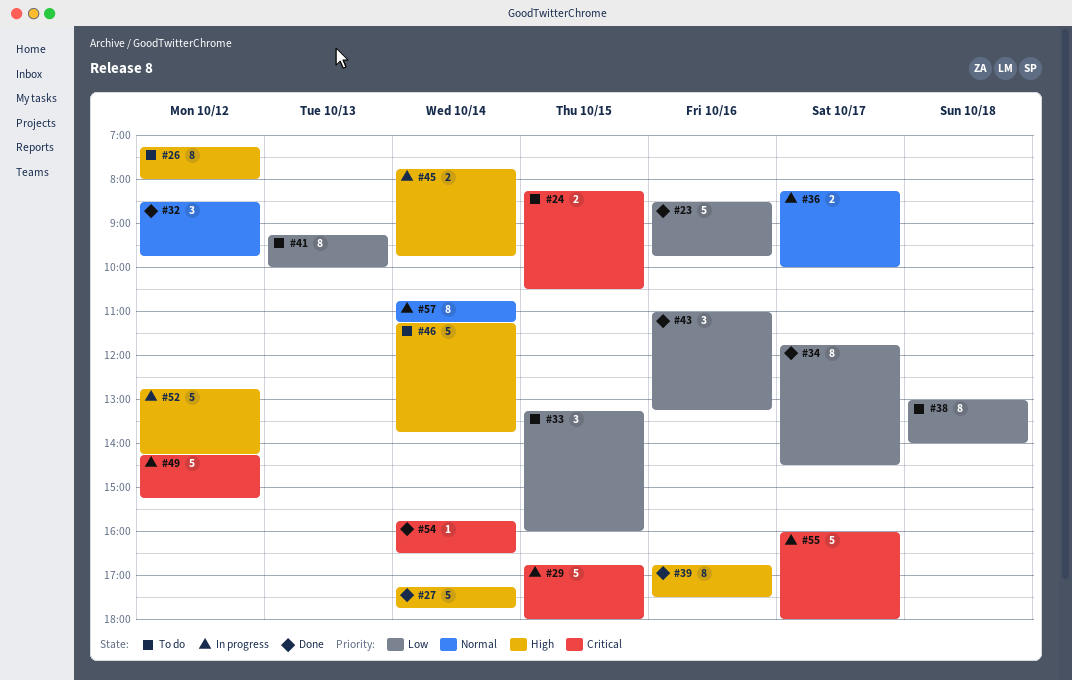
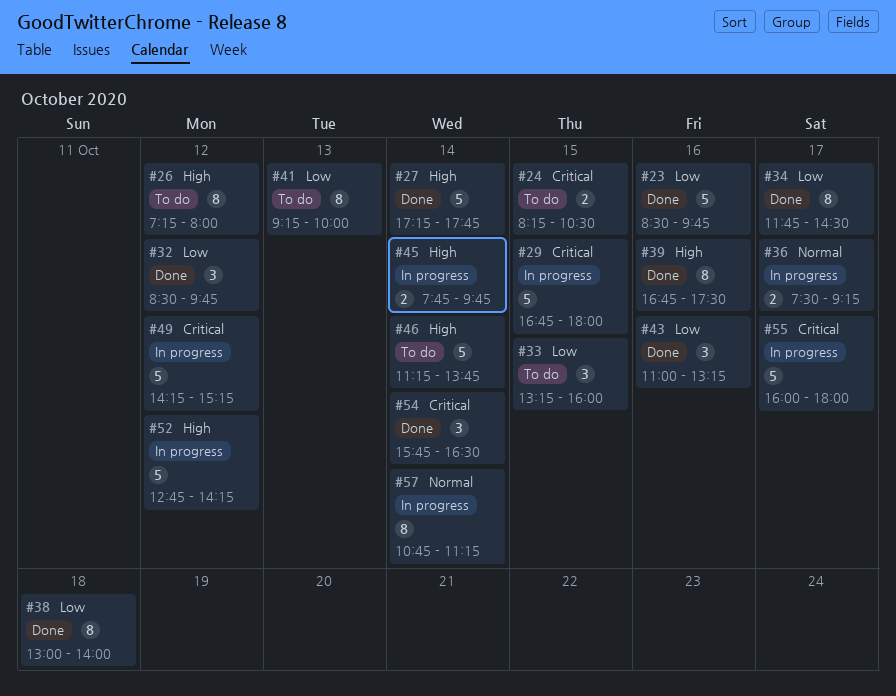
#32, priority: Normal -> Low
#36, begins: 08:15 -> 07:30
#36, ends: 10:00 -> 09:15
#38, status: To do -> Done
#54, estimate: 1 -> 3

